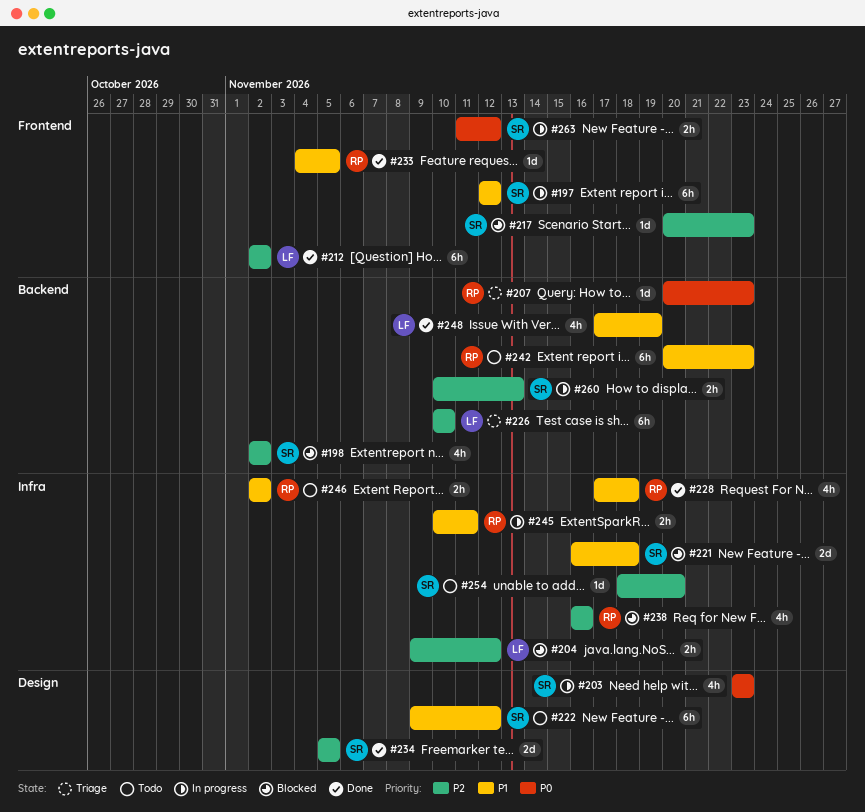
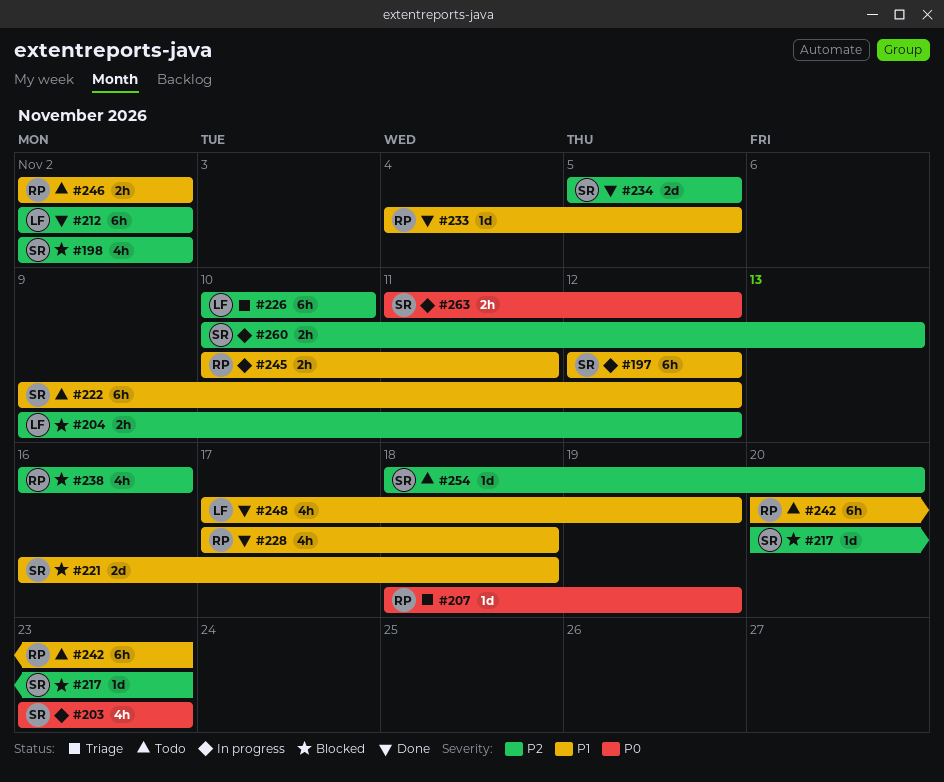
#207, start: Nov 20 -> Nov 18
#207, due: Nov 23 -> Nov 19

